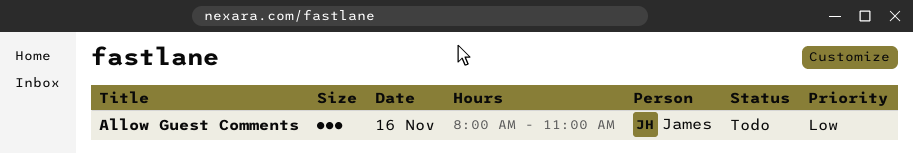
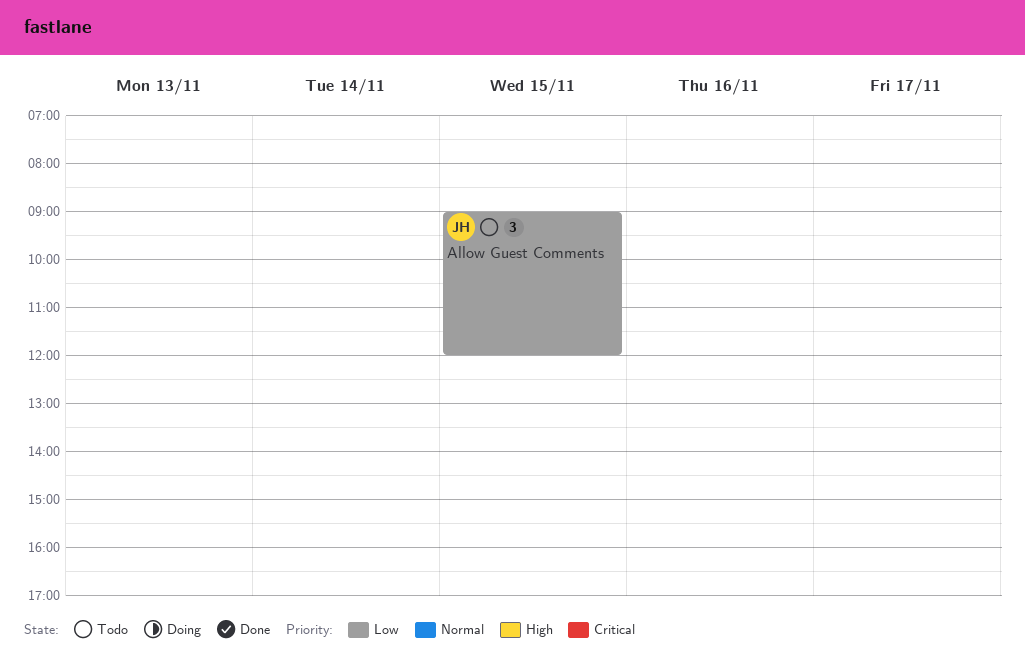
Allow Guest Comments, day: Nov 16 -> Nov 15
Allow Guest Comments, begins: 08:00 -> 09:00
Allow Guest Comments, ends: 11:00 -> 12:00

